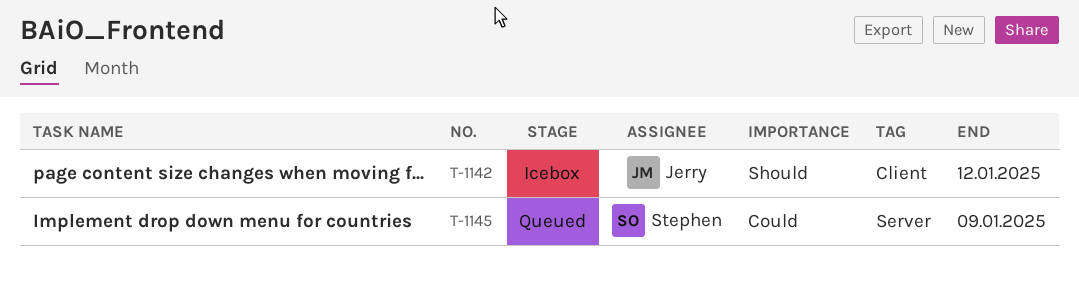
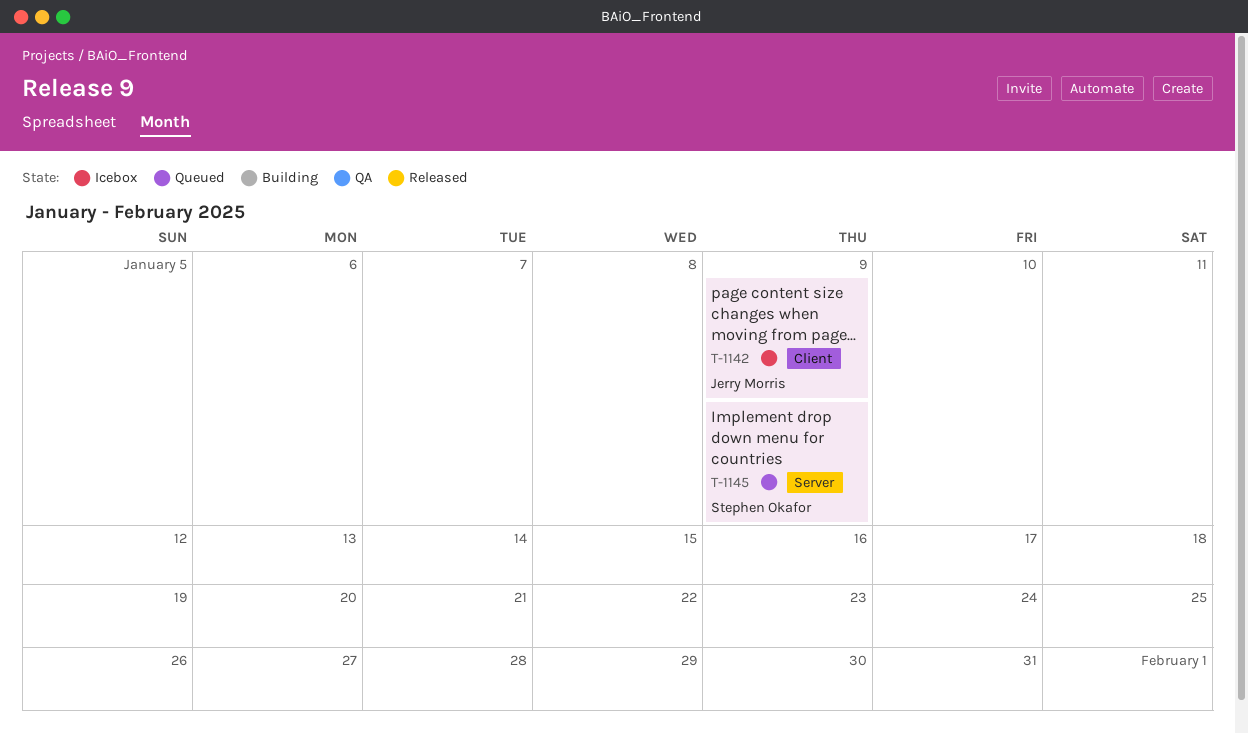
T-1142, due: Jan 12 -> Jan 9

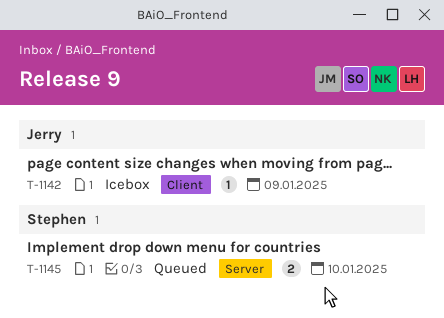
T-1145, due: Jan 9 -> Jan 10

